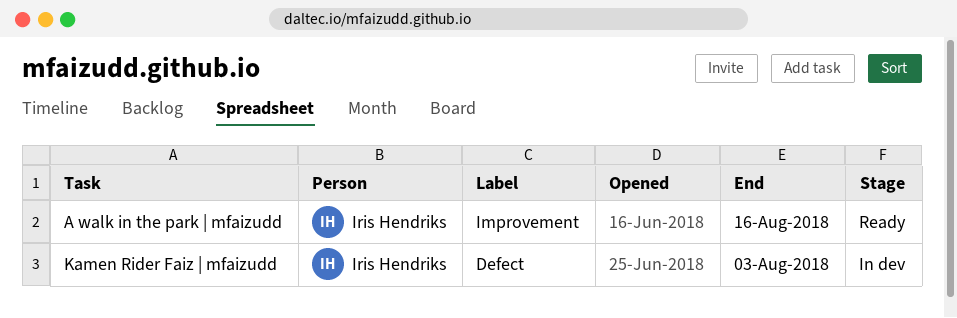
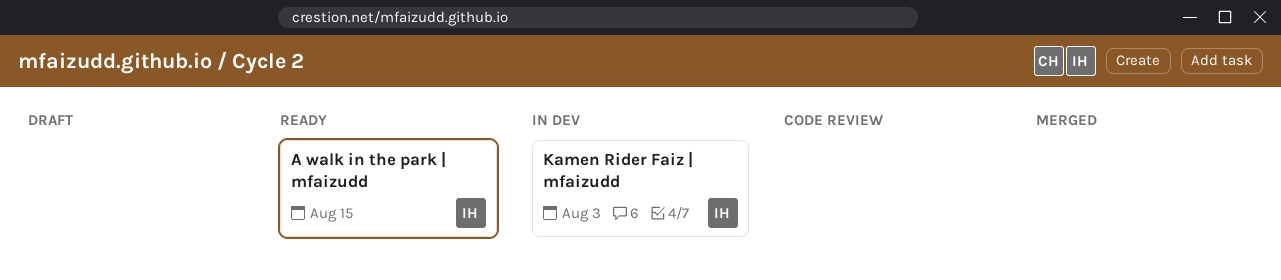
A walk in the park | mfaizudd, due: Aug 16 -> Aug 15

